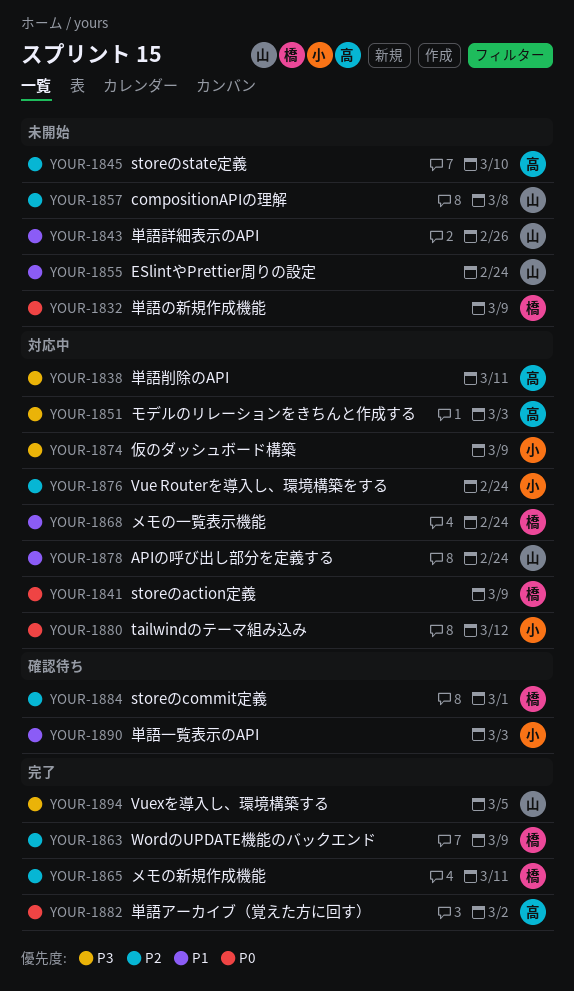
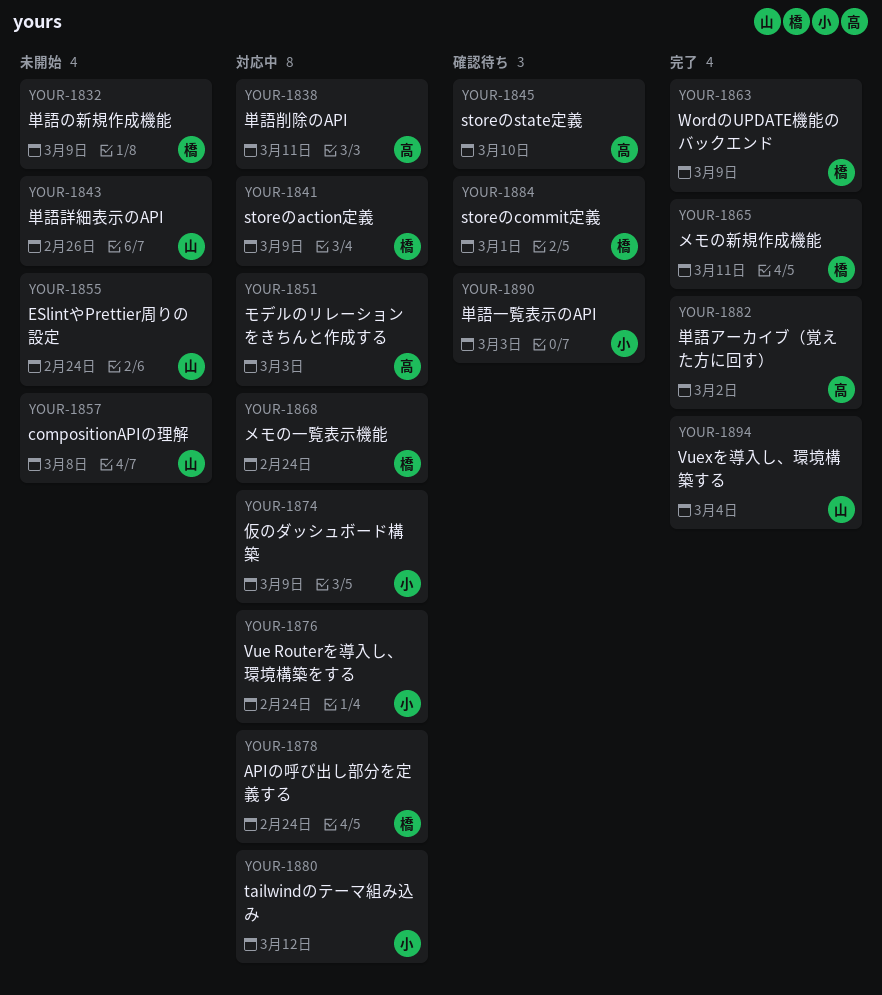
YOUR-1845, status: 未開始 -> 確認待ち
YOUR-1878, owner: 山 -> 橋
YOUR-1894, due: Mar 5 -> Mar 4

